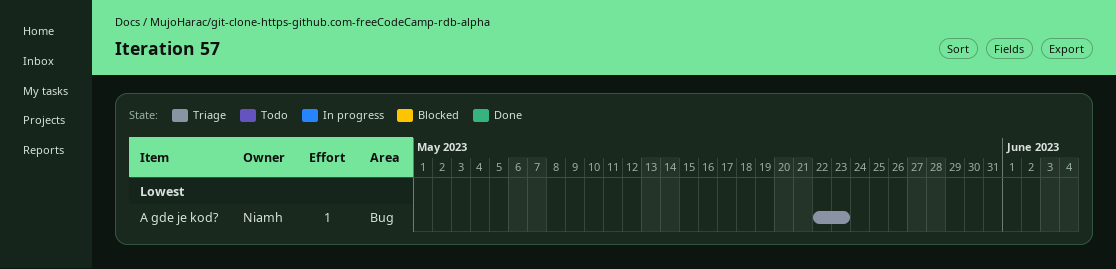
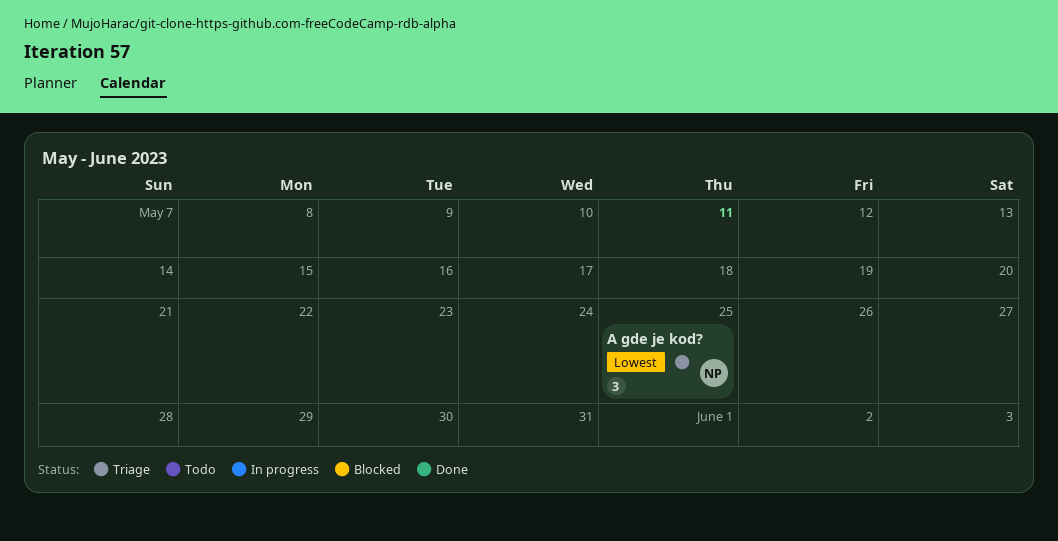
A gde je kod?, estimate: 1 -> 3
A gde je kod?, due: May 23 -> May 25

